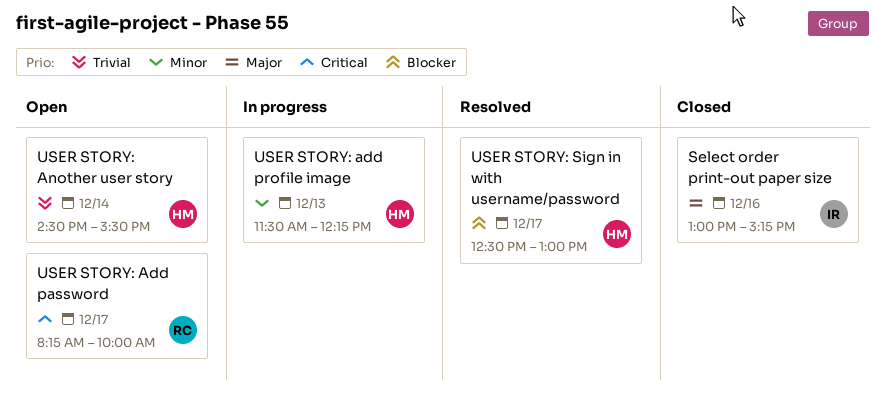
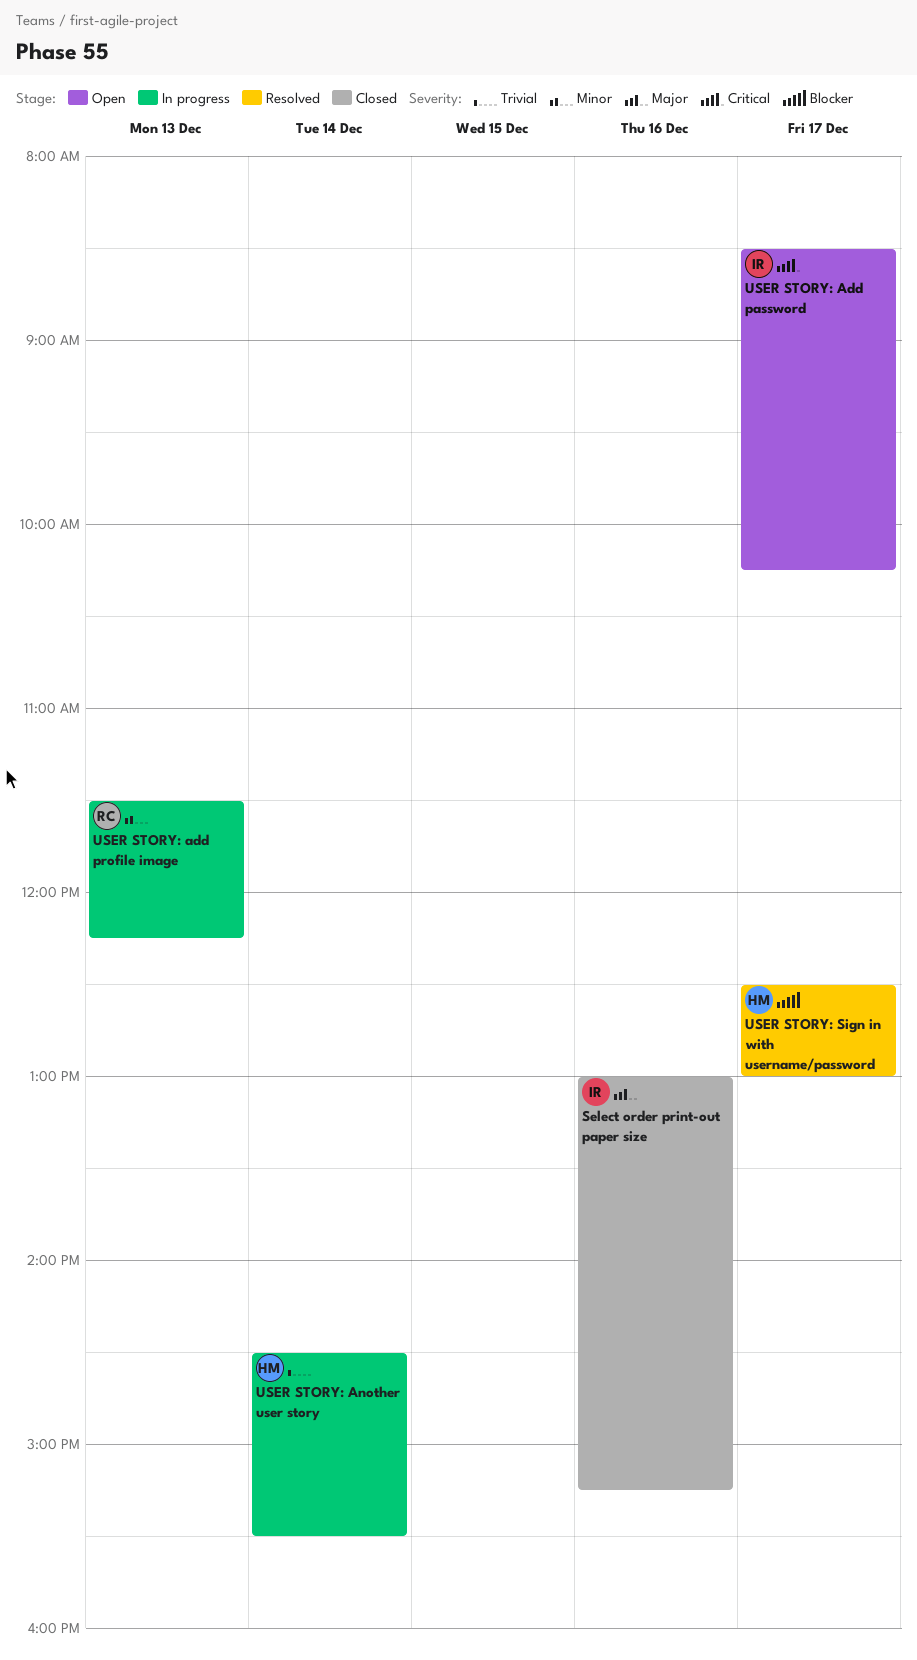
USER STORY: Add password, owner: RC -> IR
USER STORY: Add password, begins: 08:15 -> 08:30
USER STORY: Add password, ends: 10:00 -> 10:15
USER STORY: add profile image, owner: HM -> RC
USER STORY: Another user story, status: Open -> In progress

